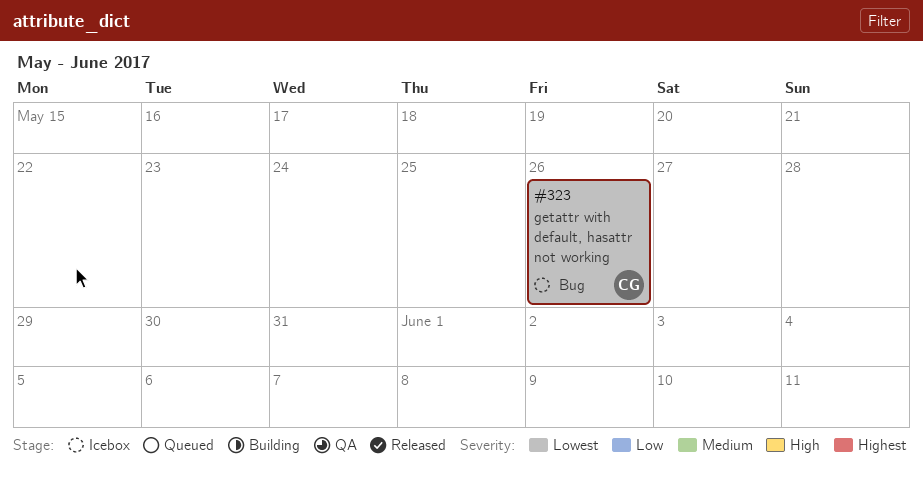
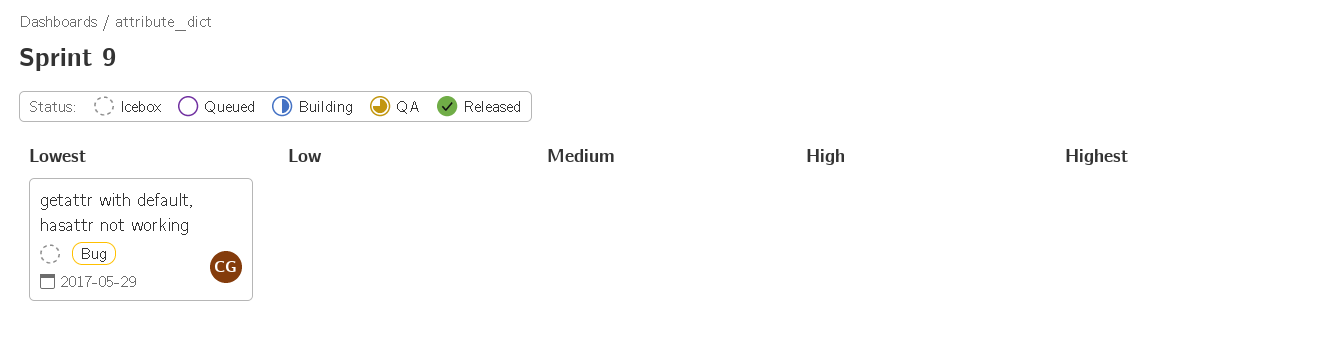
getattr with default, hasattr not working, due: May 26 -> May 29

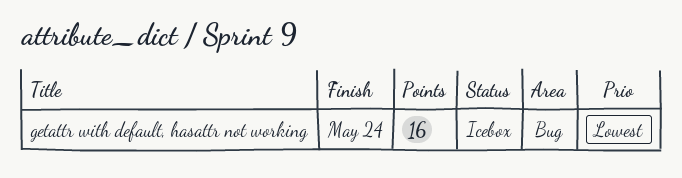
getattr with default, hasattr not working, due: May 29 -> May 24

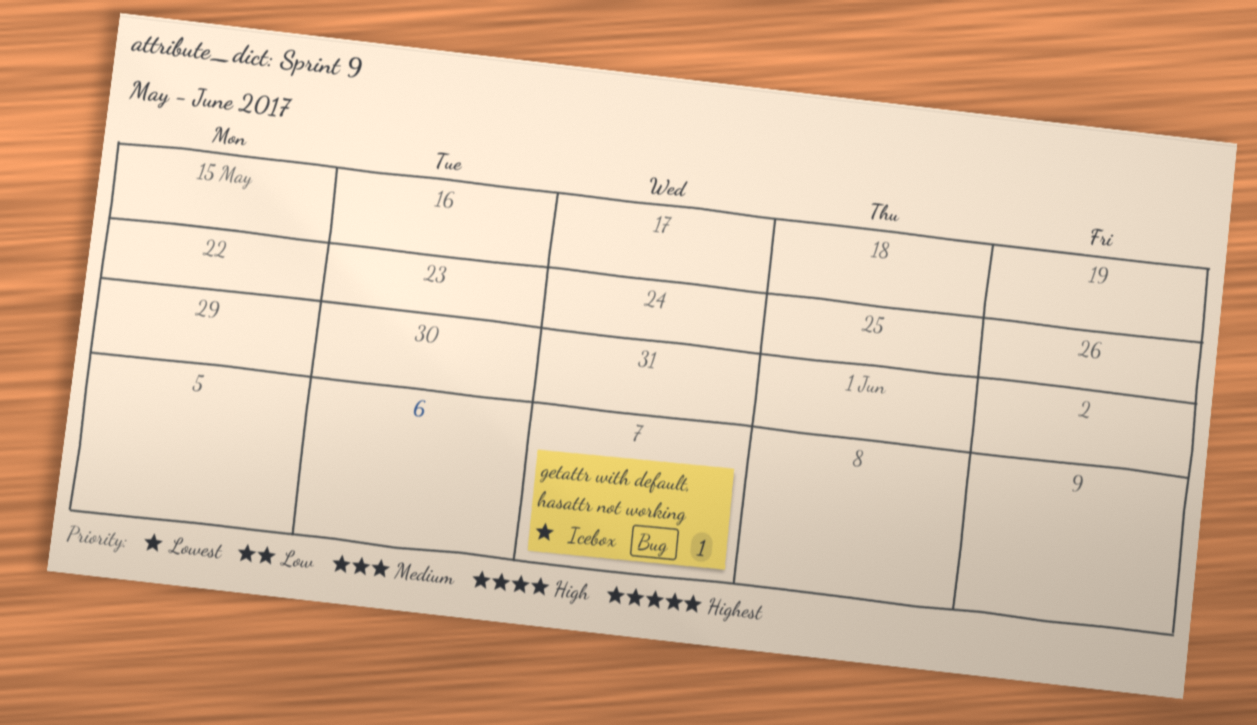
getattr with default, hasattr not working, estimate: 16 -> 1
getattr with default, hasattr not working, due: May 24 -> Jun 7

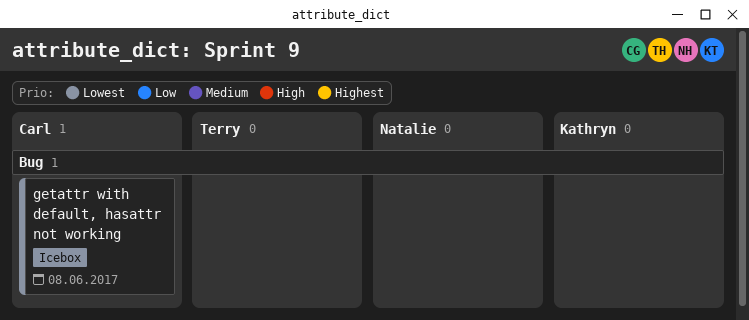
getattr with default, hasattr not working, due: Jun 7 -> Jun 8

